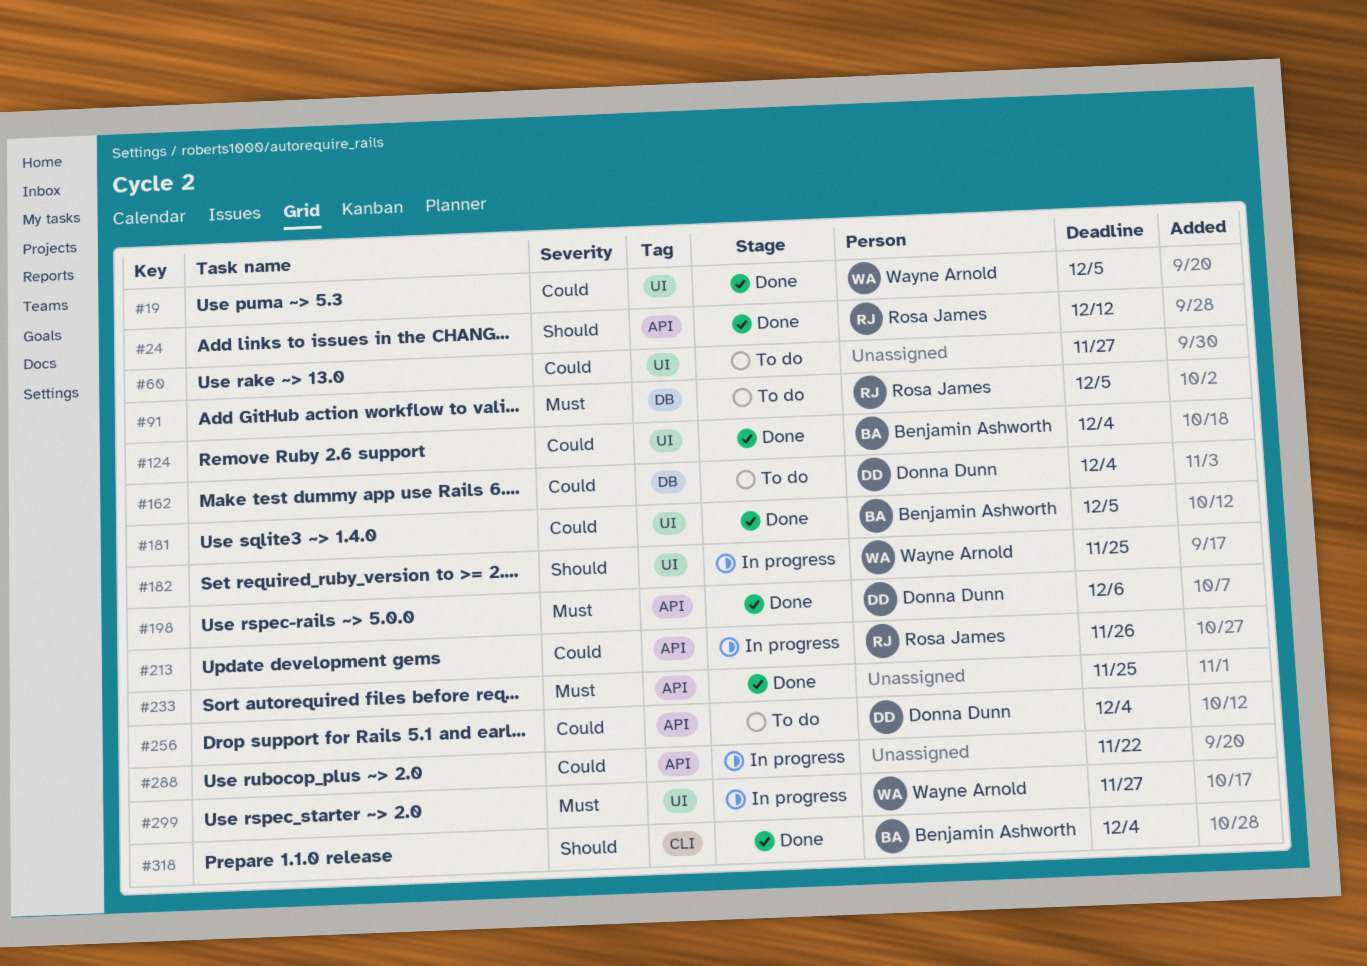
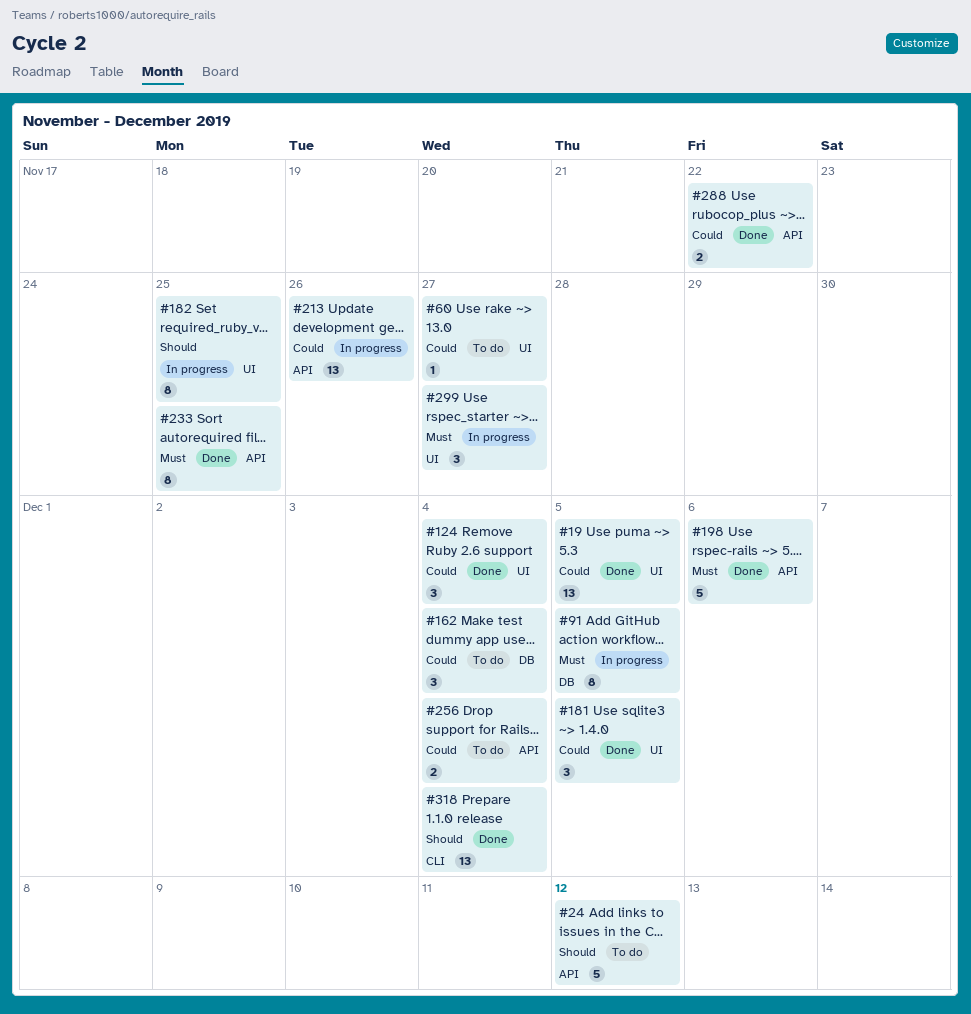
#24, status: Done -> To do
#91, status: To do -> In progress
#288, status: In progress -> Done

